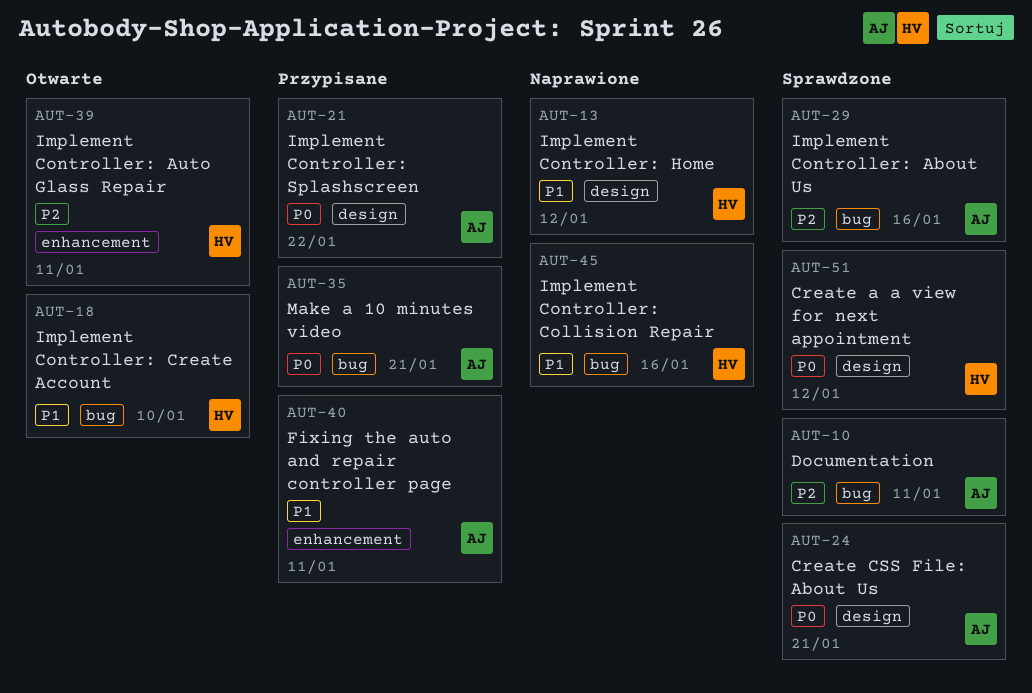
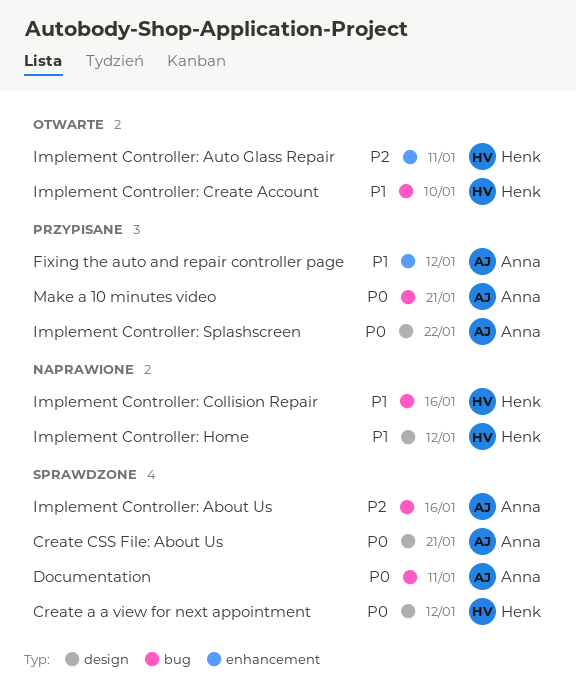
Documentation, priority: P2 -> P0
Fixing the auto and repair controller page, due: Jan 11 -> Jan 12

